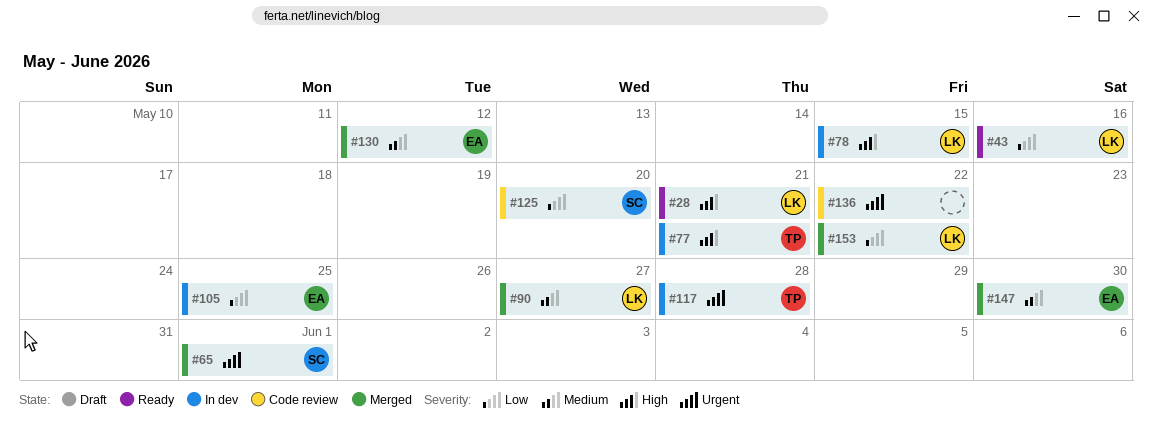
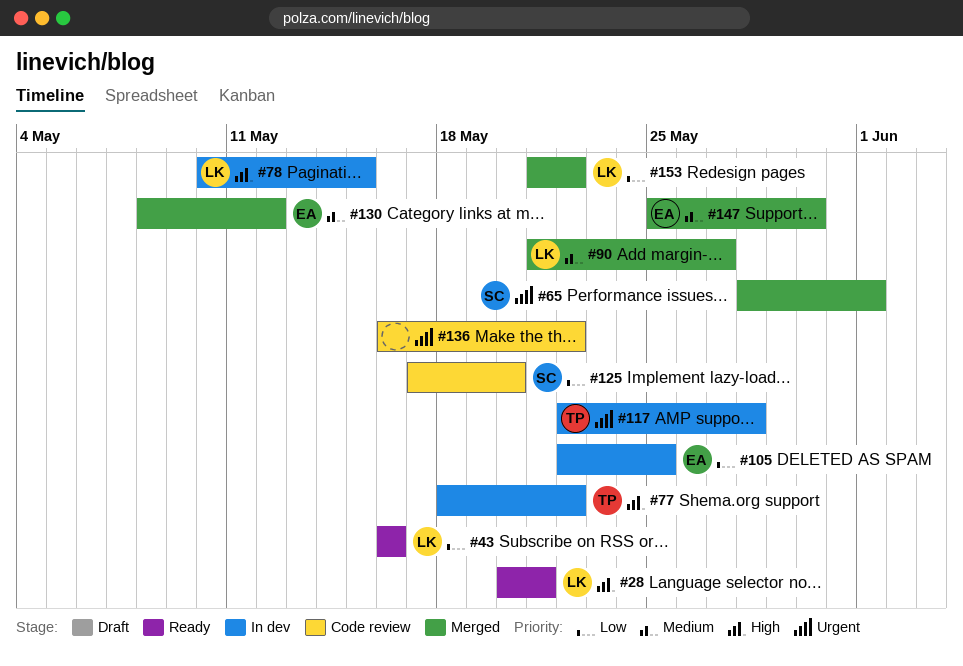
#77, due: May 21 -> May 22

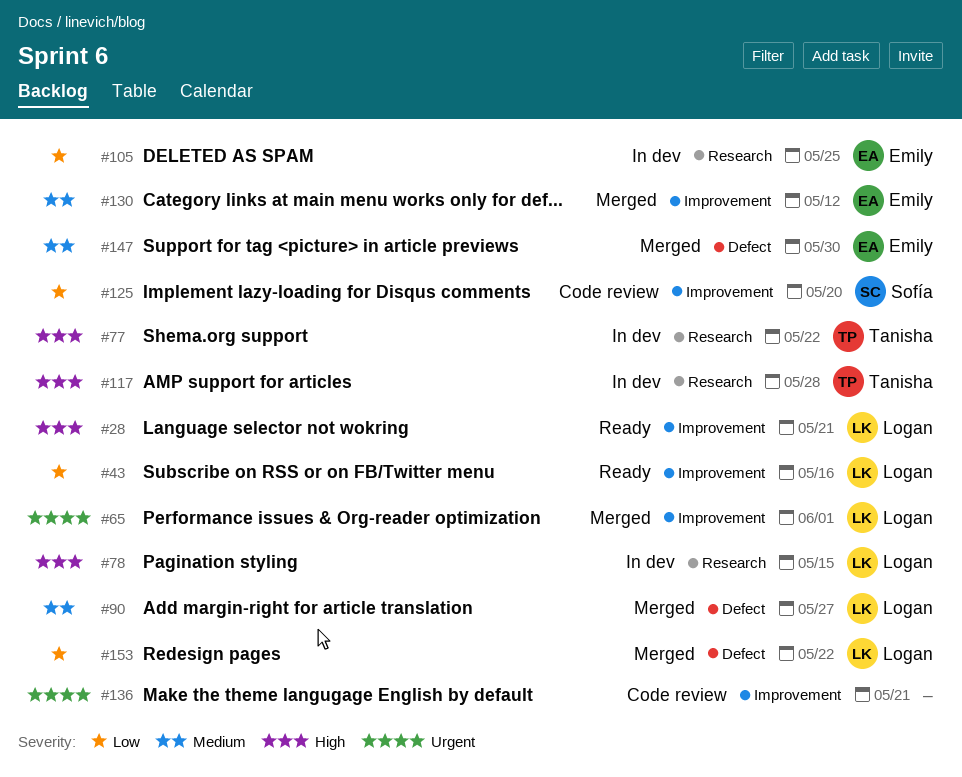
#65, owner: Sofía -> Logan
#117, priority: Urgent -> High
#136, due: May 22 -> May 21

